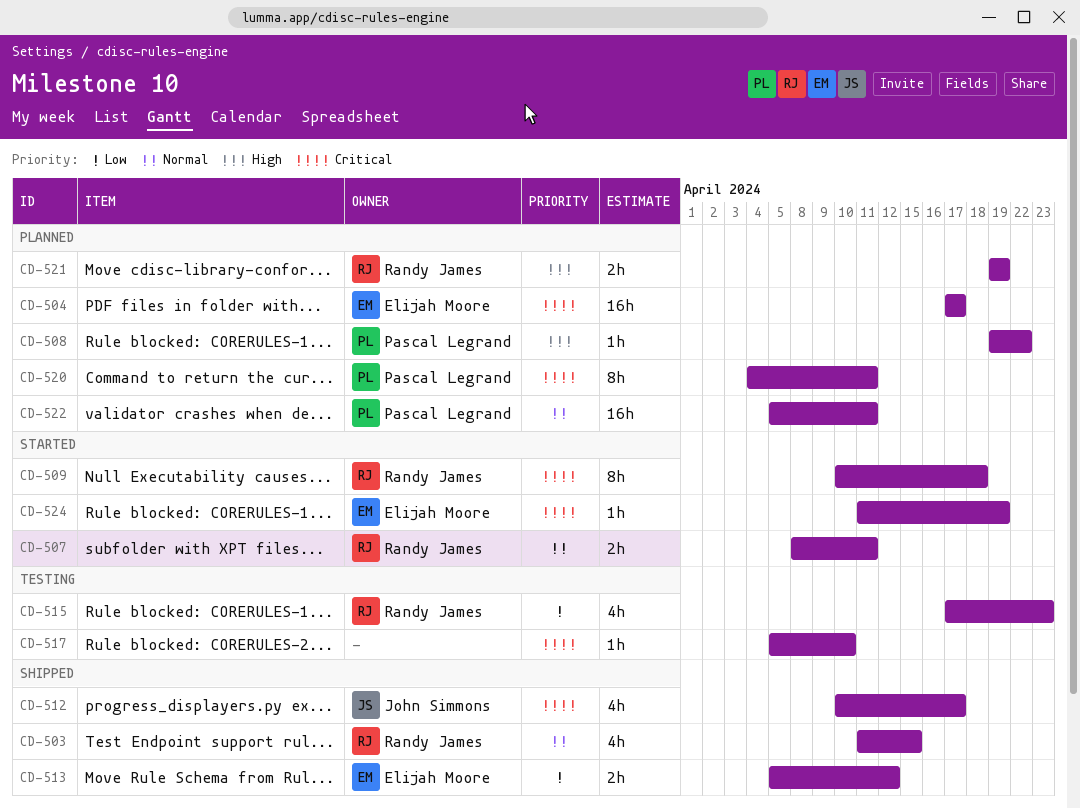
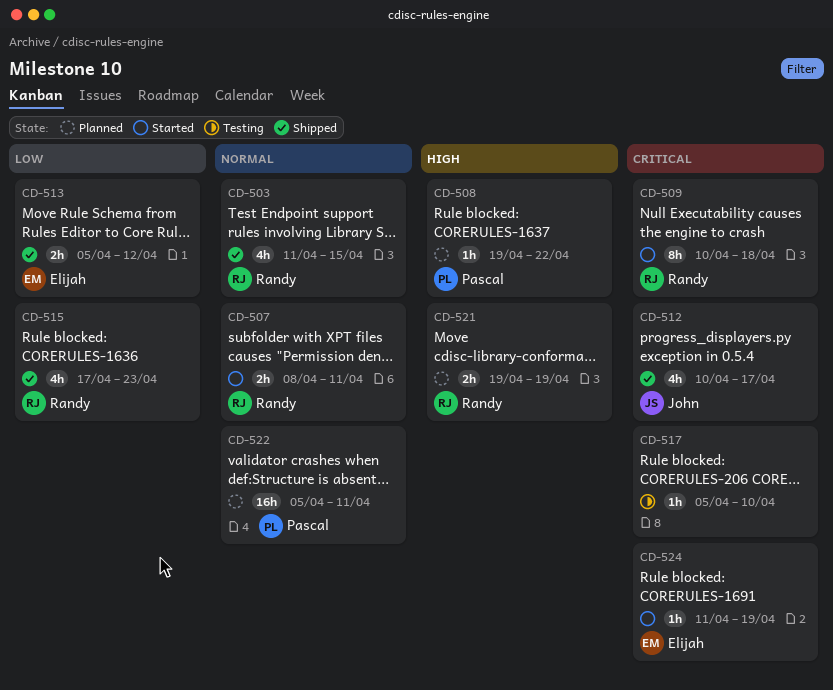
CD-504: present -> none
CD-515, status: Testing -> Shipped
CD-520: present -> none

